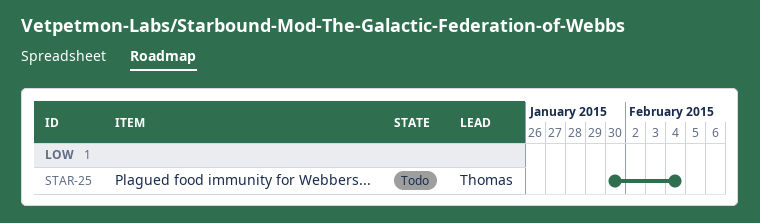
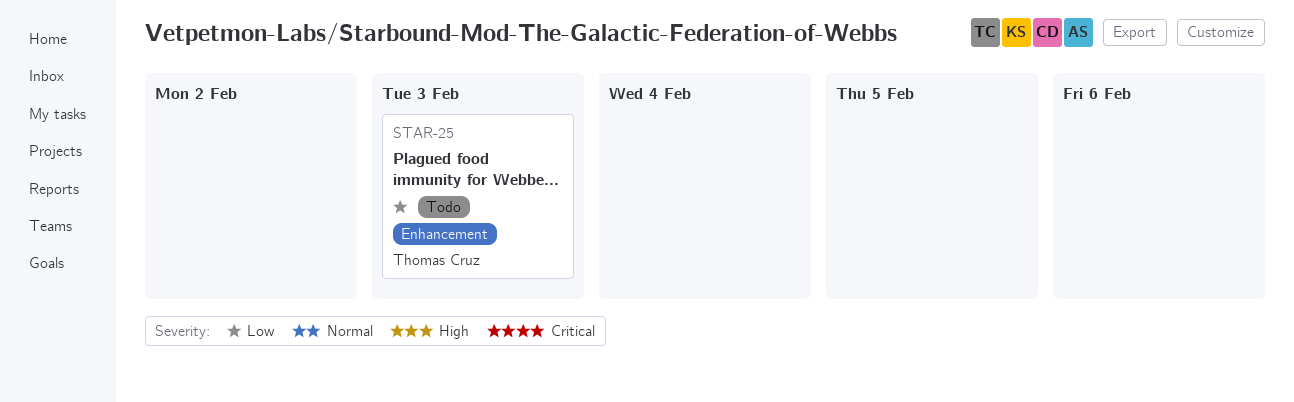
STAR-25, due: Feb 4 -> Feb 3

